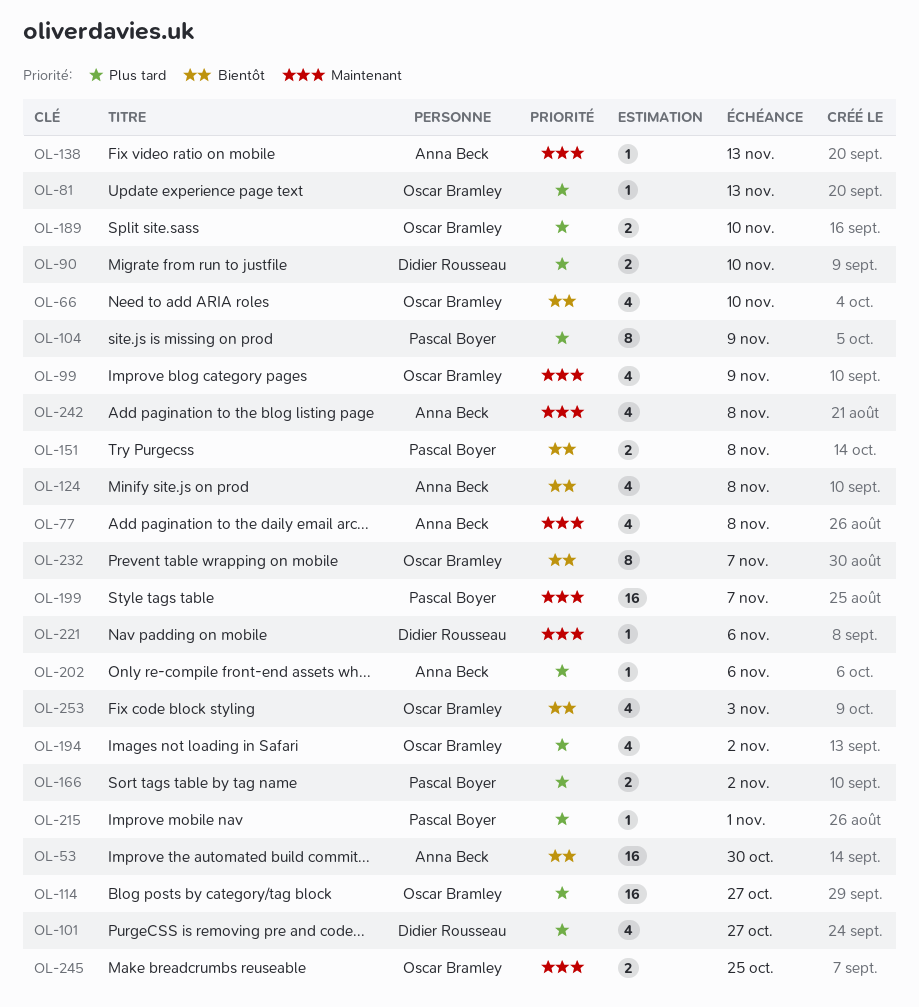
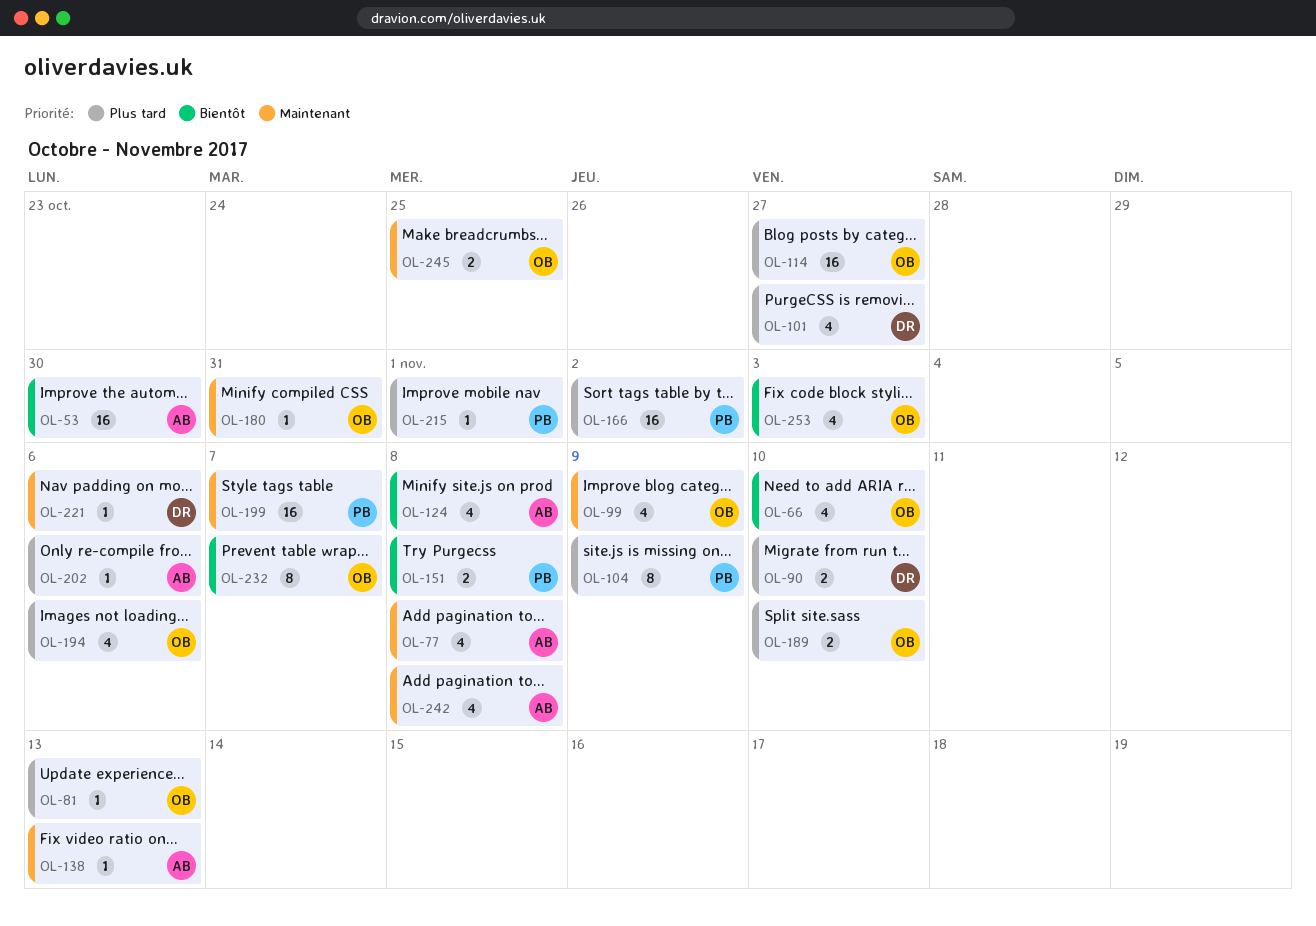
OL-166, estimate: 2 -> 16
OL-180: none -> present
OL-194, due: Nov 2 -> Nov 6

